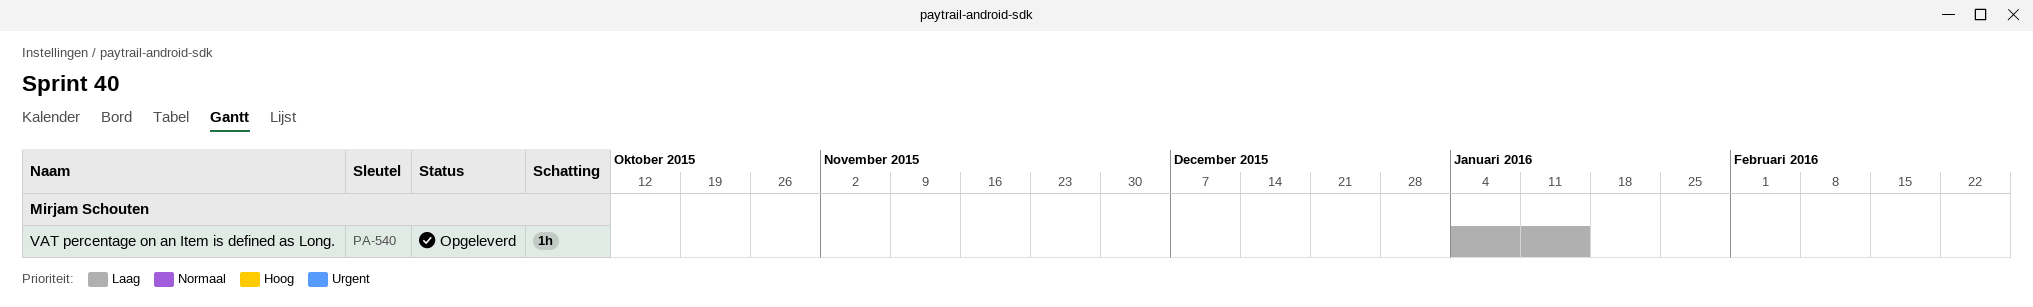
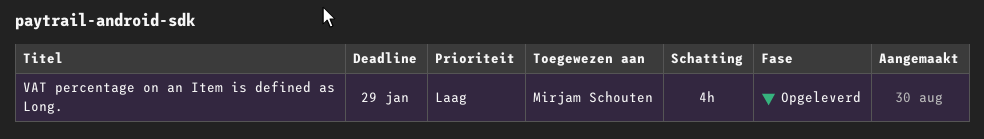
VAT percentage on an Item is defined as Long., estimate: 1h -> 4h
VAT percentage on an Item is defined as Long., due: Jan 15 -> Jan 29

